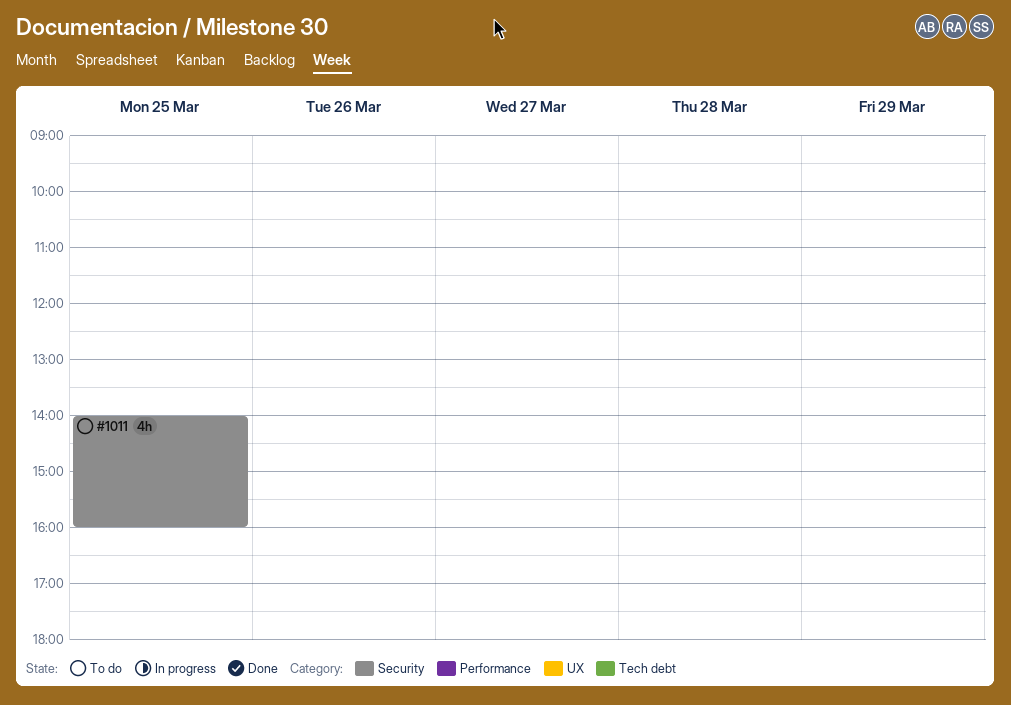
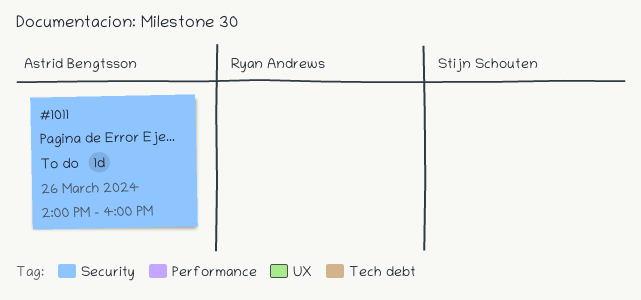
#1011, estimate: 4h -> 1d
#1011, day: Mar 25 -> Mar 26

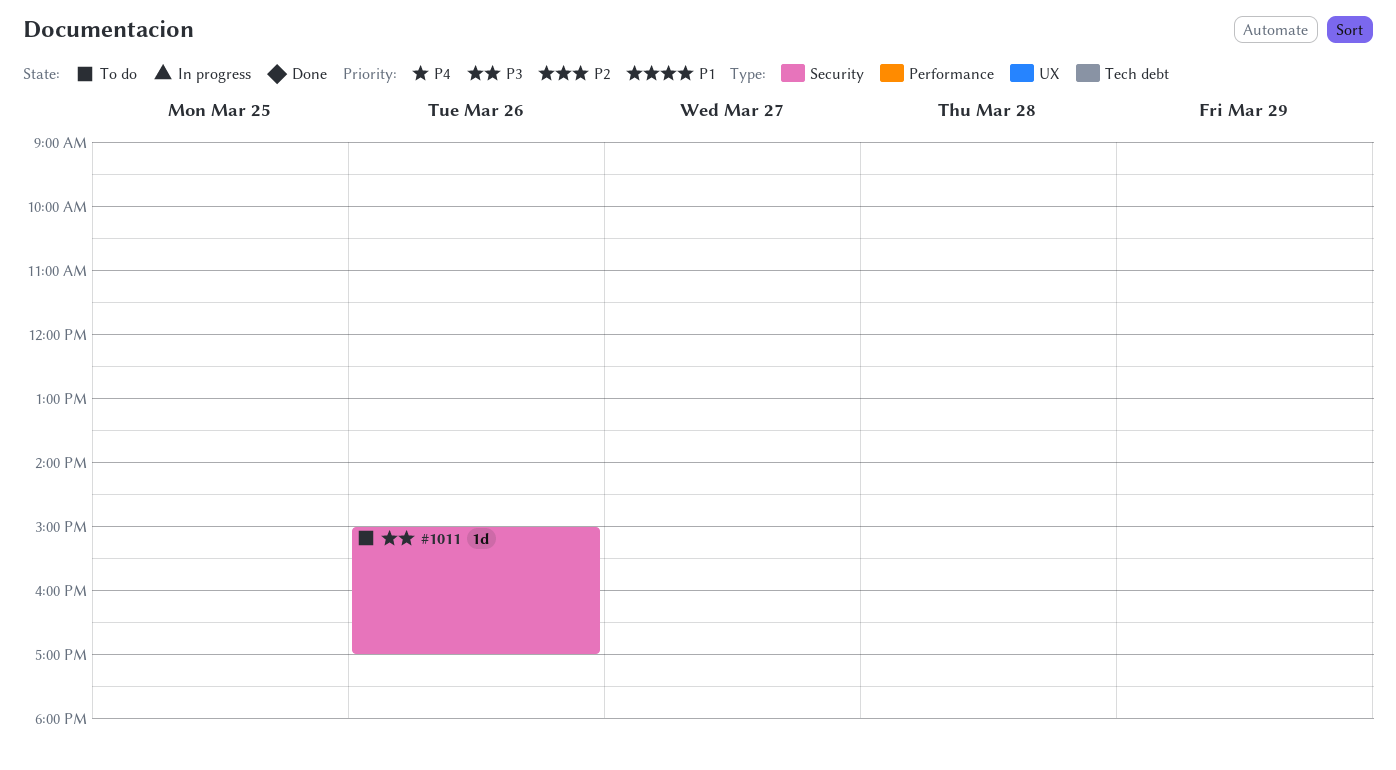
#1011, begins: 14:00 -> 15:00
#1011, ends: 16:00 -> 17:00

